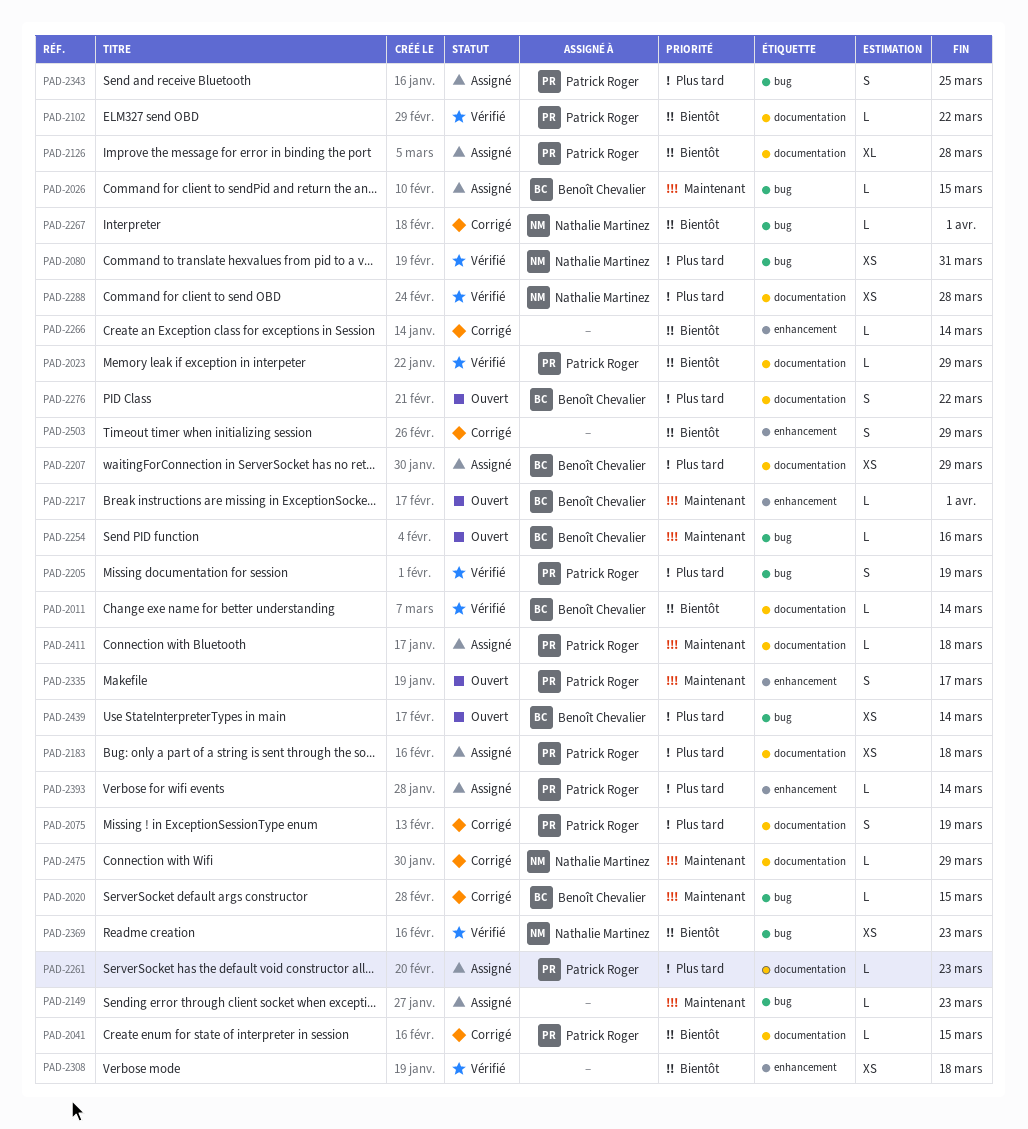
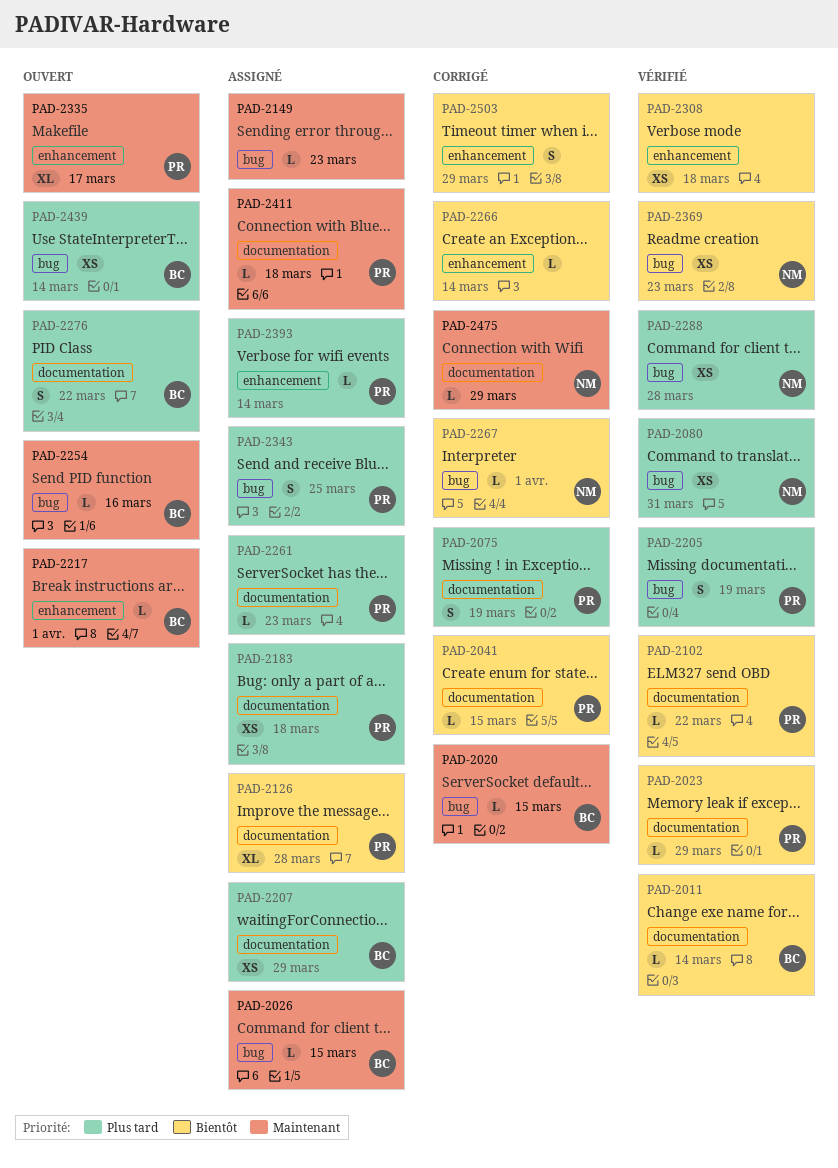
PAD-2288, label: documentation -> bug
PAD-2335, estimate: S -> XL

